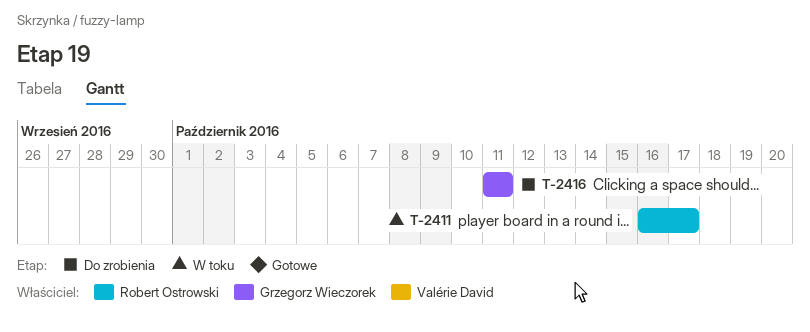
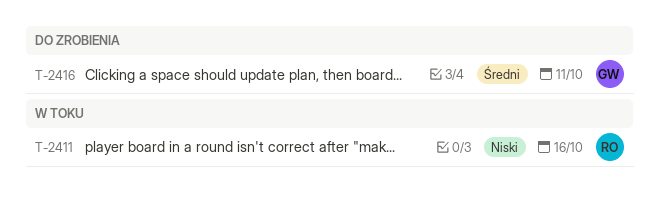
T-2411, due: Oct 17 -> Oct 16

